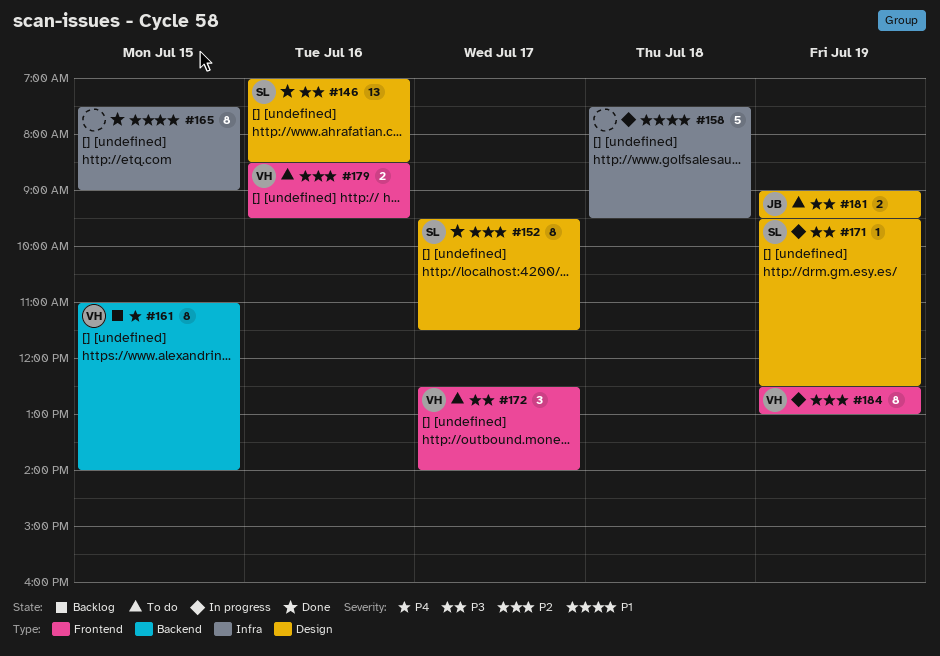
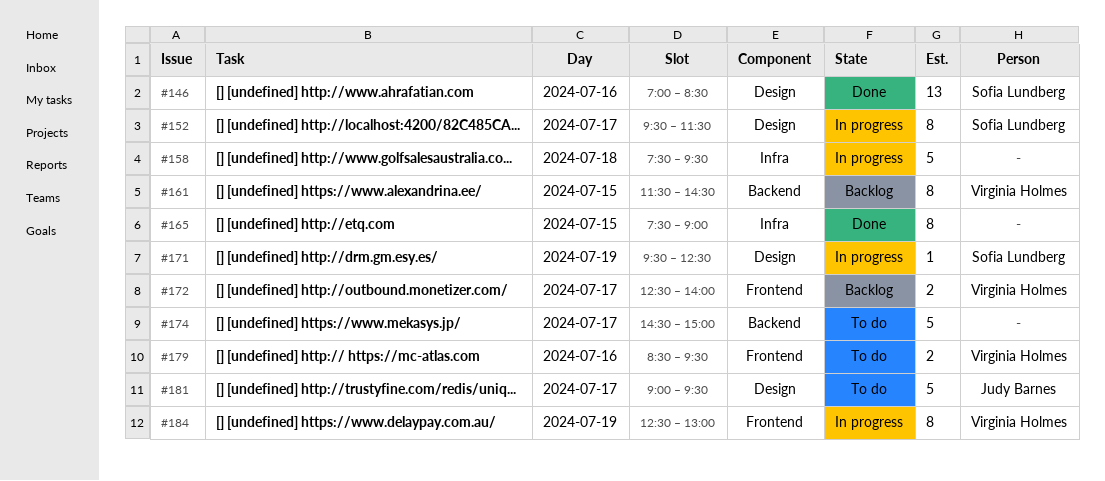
#152, status: Done -> In progress
#161, begins: 11:00 -> 11:30
#161, ends: 14:00 -> 14:30
#172, status: To do -> Backlog
#172, estimate: 3 -> 2
#174: none -> present
#181, estimate: 2 -> 5
#181, day: Jul 19 -> Jul 17

